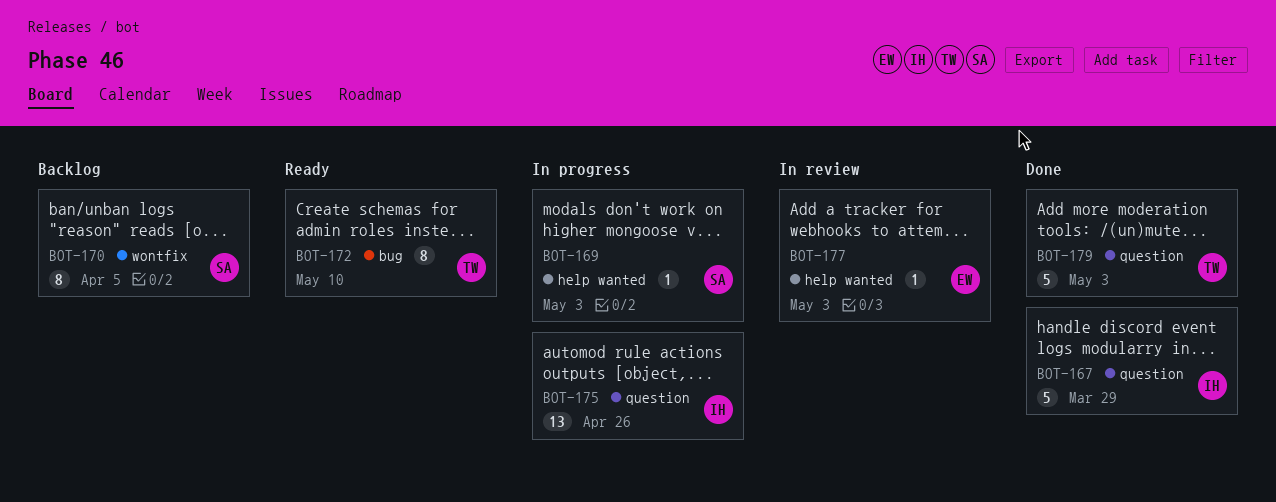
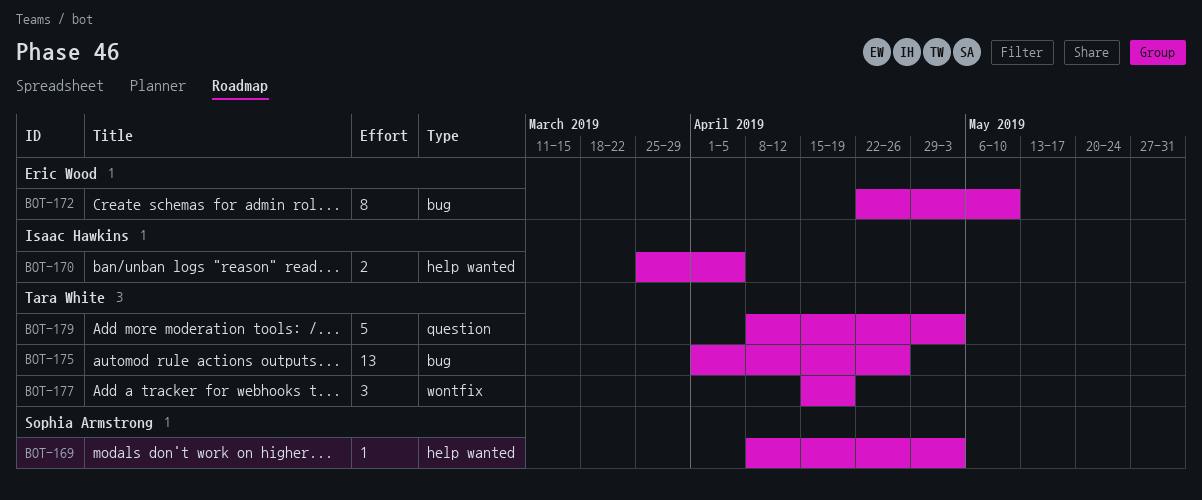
BOT-167: present -> none
BOT-170, owner: Sophia Armstrong -> Isaac Hawkins
BOT-170, label: wontfix -> help wanted
BOT-170, estimate: 8 -> 2
BOT-172, owner: Tara White -> Eric Wood
BOT-175, owner: Isaac Hawkins -> Tara White
BOT-175, label: question -> bug
BOT-177, owner: Eric Wood -> Tara White
BOT-177, label: help wanted -> wontfix
BOT-177, estimate: 1 -> 3
BOT-177, due: May 3 -> Apr 19

